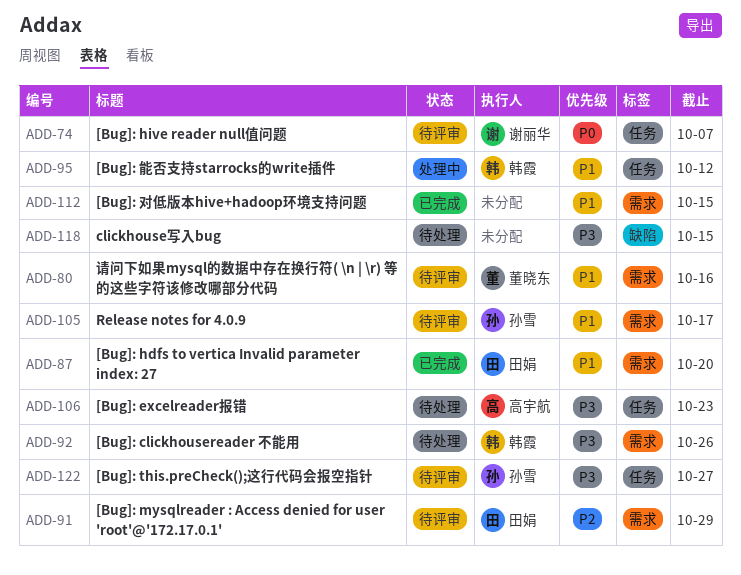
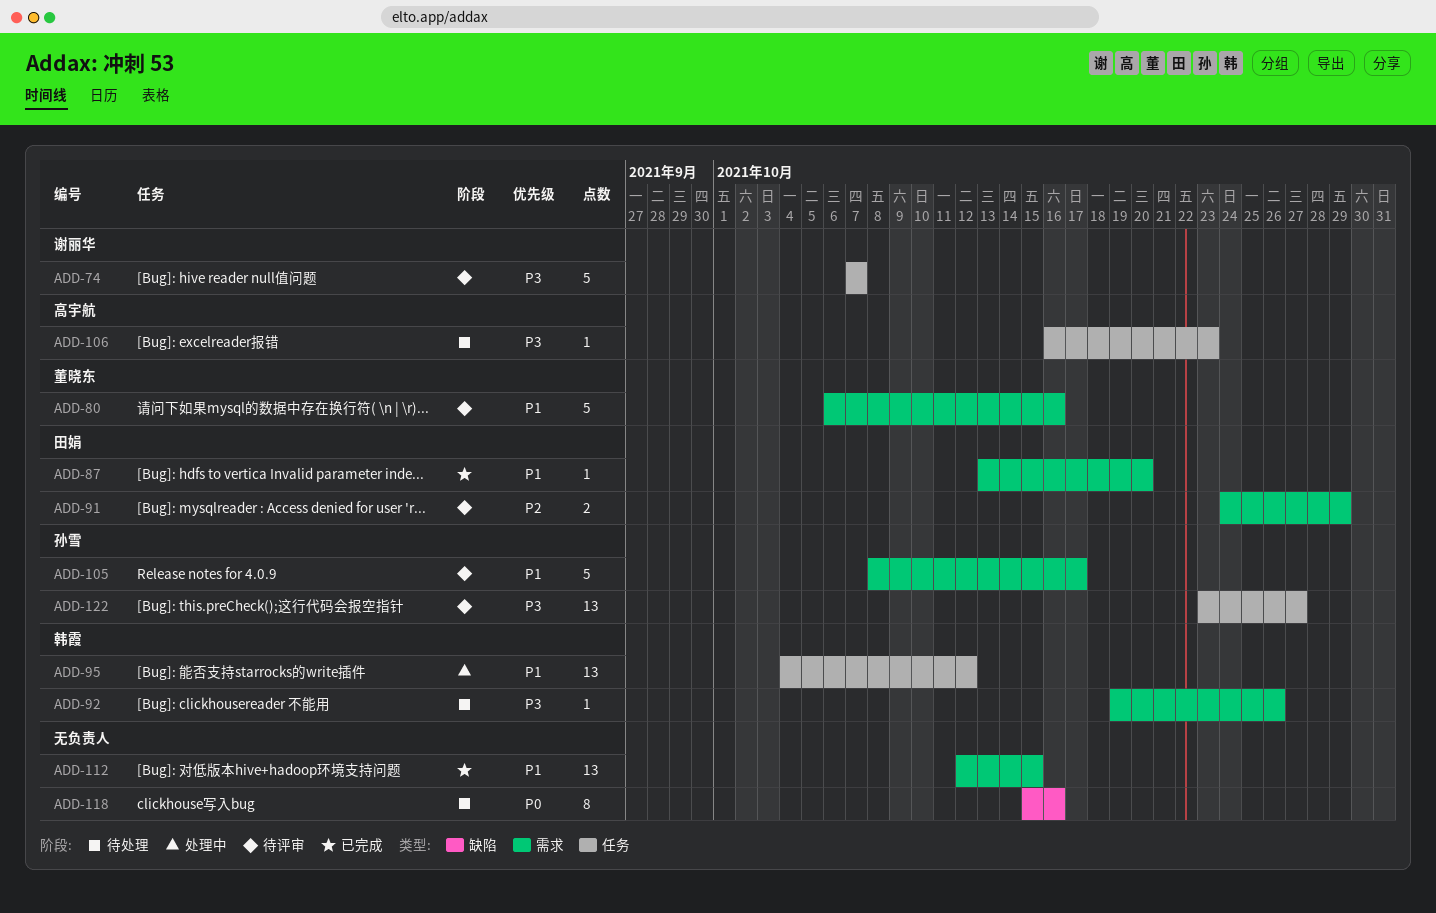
ADD-74, priority: P0 -> P3
ADD-118, priority: P3 -> P0
ADD-118, due: Oct 15 -> Oct 16

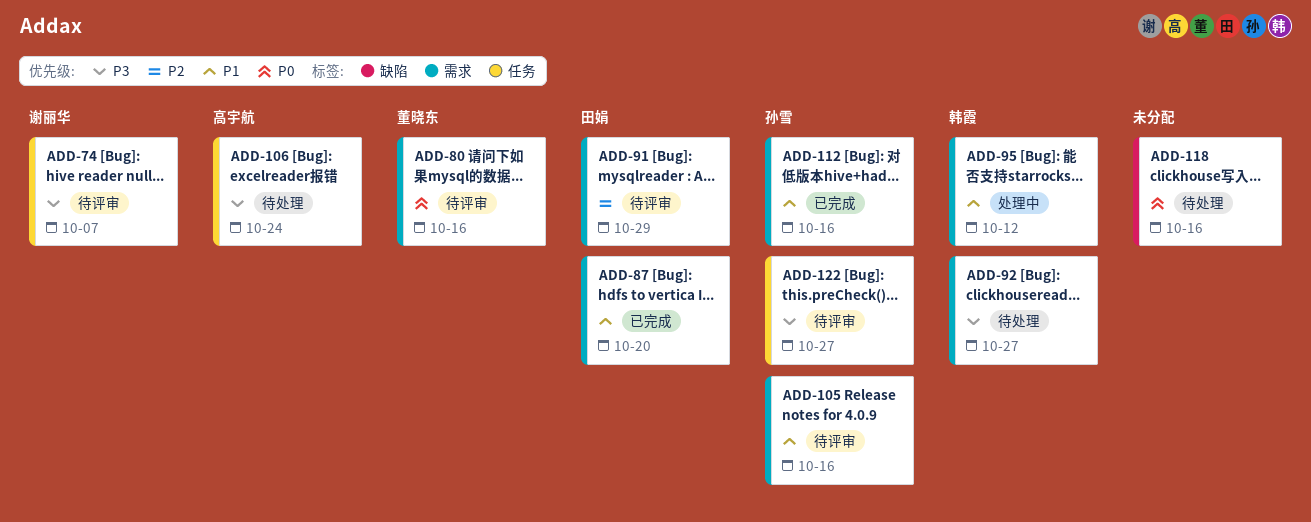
ADD-80, priority: P1 -> P0
ADD-92, due: Oct 26 -> Oct 27
ADD-95, label: 任务 -> 需求
ADD-105, due: Oct 17 -> Oct 16
ADD-106, due: Oct 23 -> Oct 24
ADD-112, owner: none -> 孙雪
ADD-112, due: Oct 15 -> Oct 16

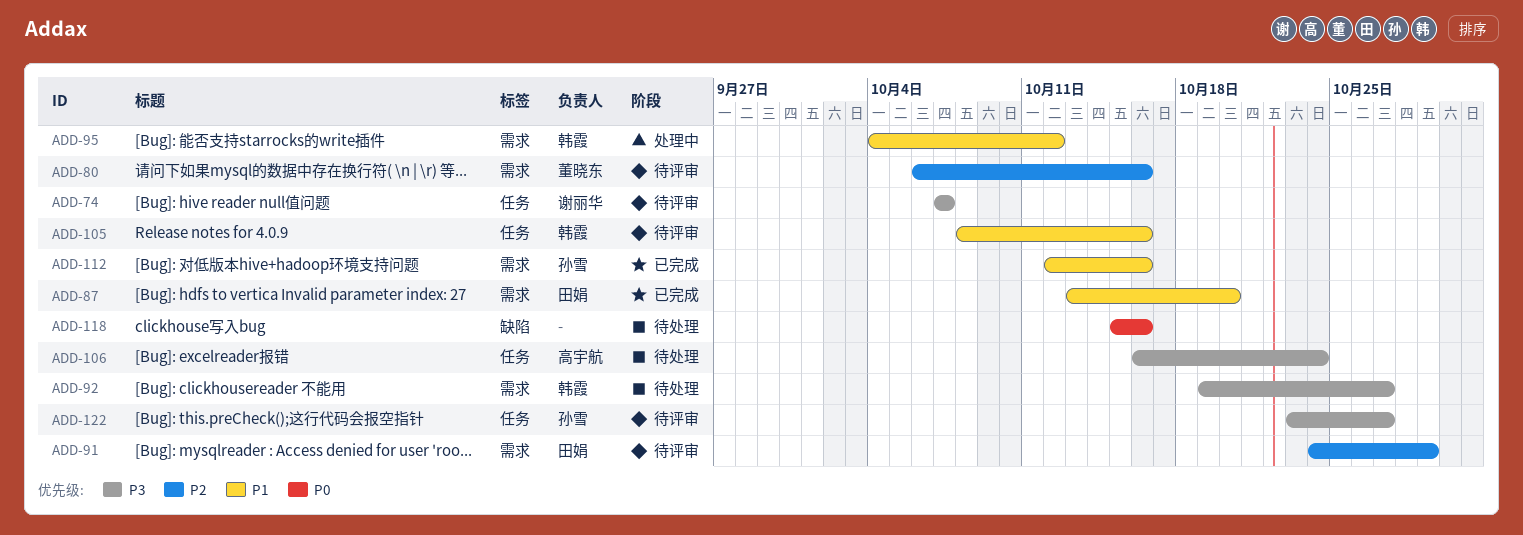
ADD-80, priority: P0 -> P2
ADD-105, owner: 孙雪 -> 韩霞
ADD-105, label: 需求 -> 任务

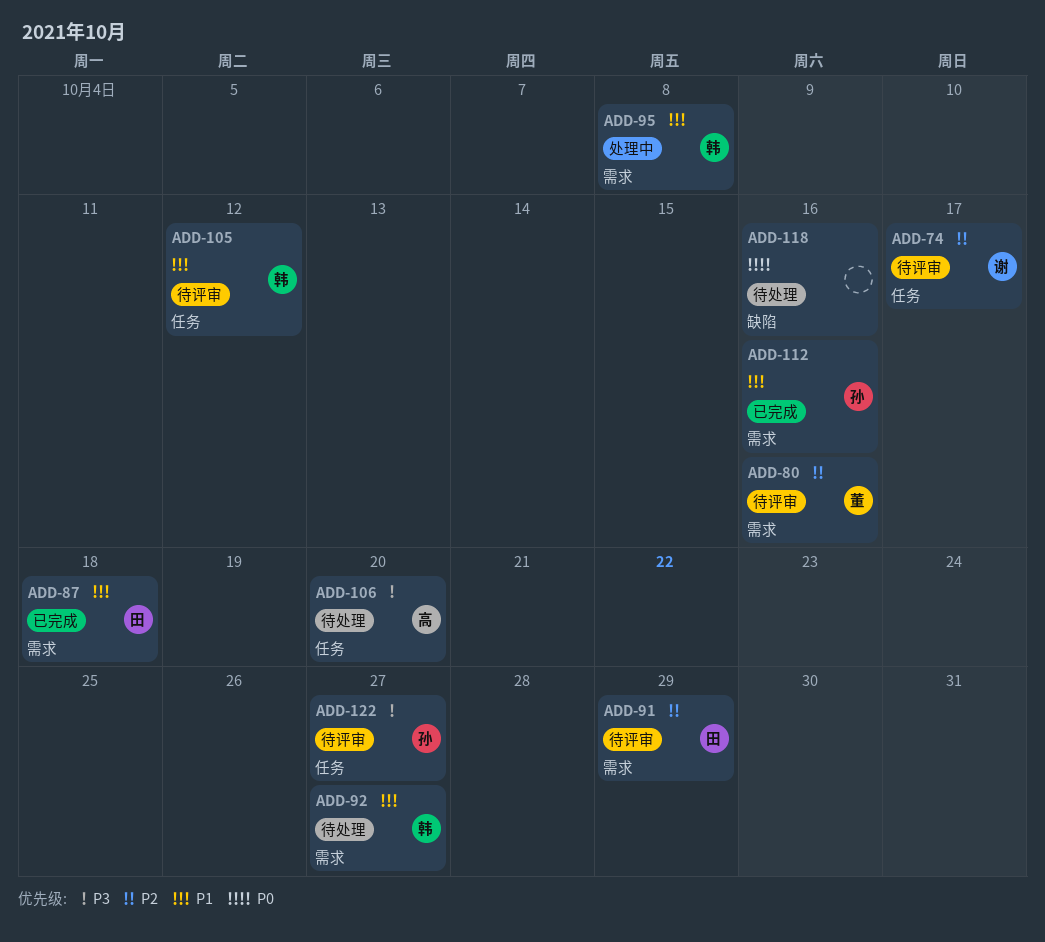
ADD-74, priority: P3 -> P2
ADD-74, due: Oct 7 -> Oct 17
ADD-87, due: Oct 20 -> Oct 18
ADD-92, priority: P3 -> P1
ADD-95, due: Oct 12 -> Oct 8
ADD-105, due: Oct 16 -> Oct 12
ADD-106, due: Oct 24 -> Oct 20

